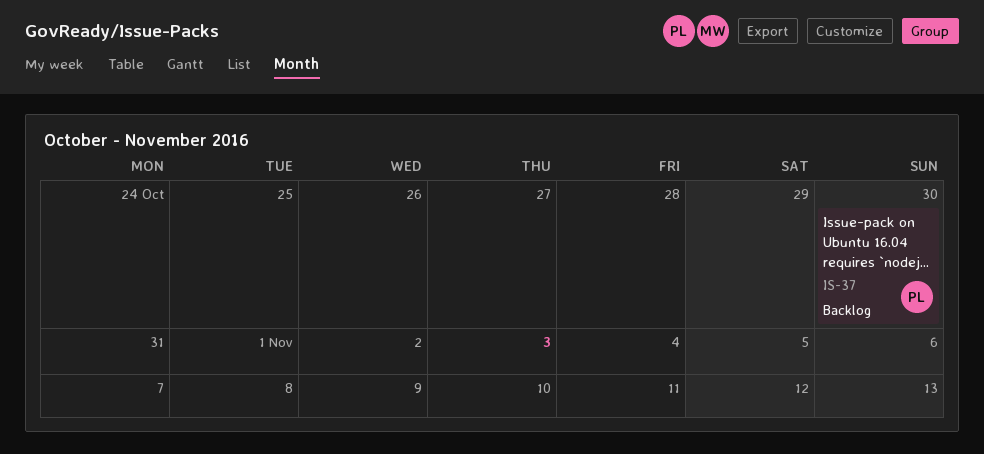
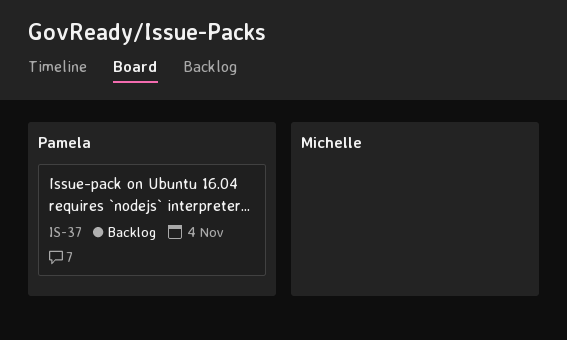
IS-37, due: Oct 30 -> Nov 4

